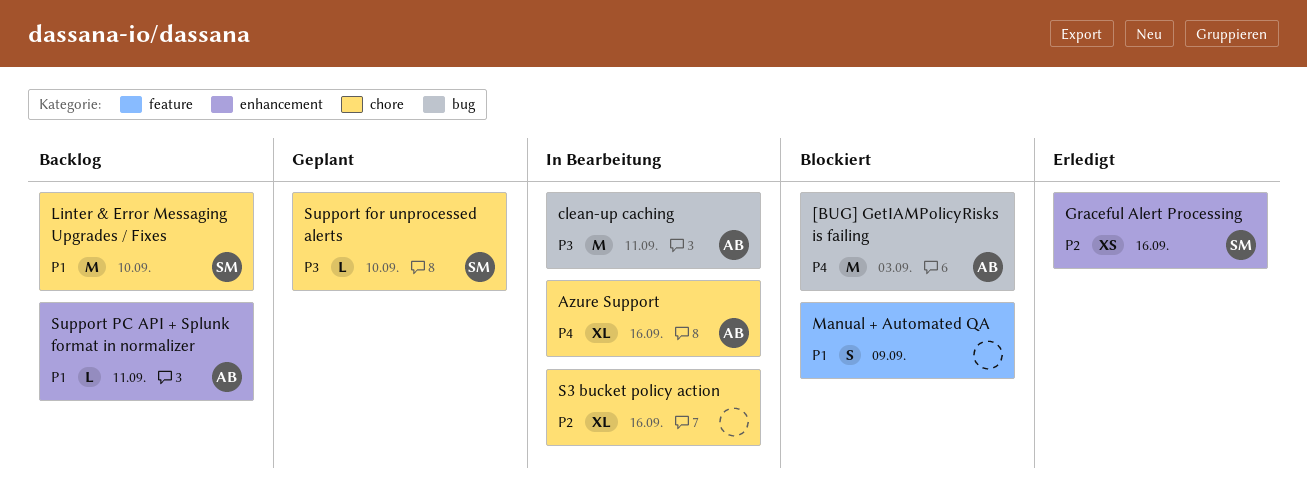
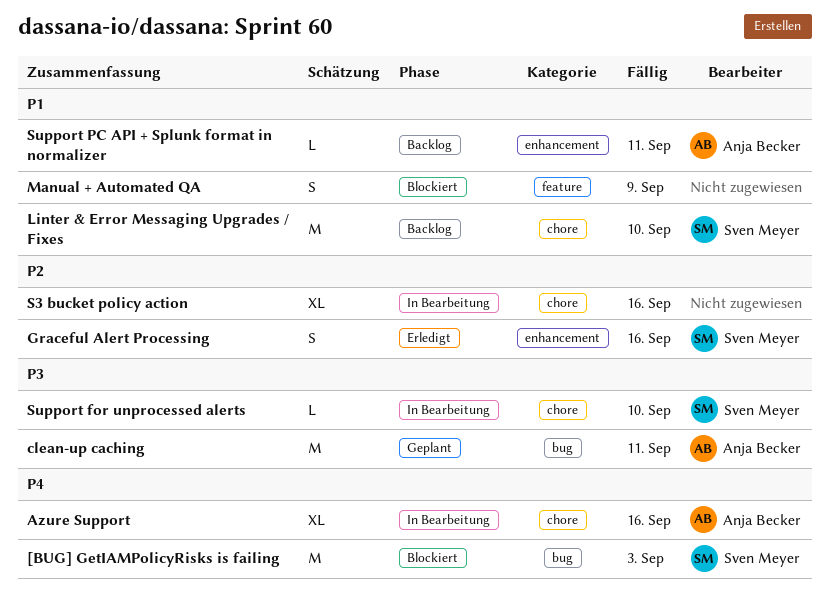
[BUG] GetIAMPolicyRisks is failing, owner: Anja Becker -> Sven Meyer
clean-up caching, status: In Bearbeitung -> Geplant
Graceful Alert Processing, estimate: XS -> S
Support for unprocessed alerts, status: Geplant -> In Bearbeitung

